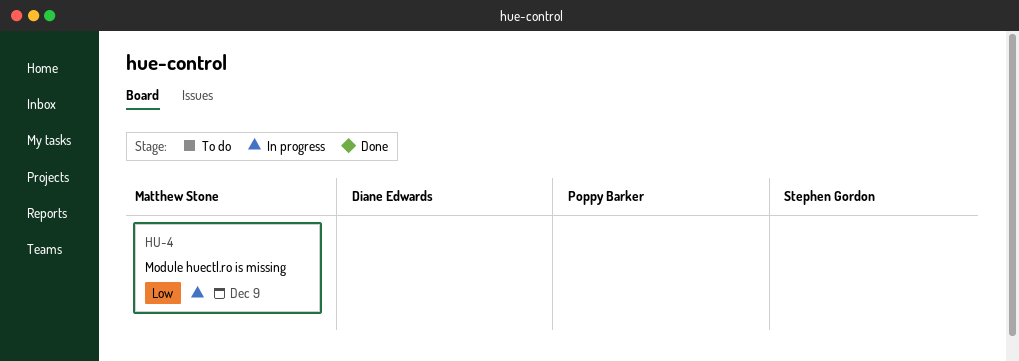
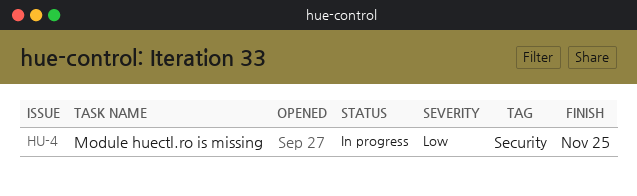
HU-4, due: Dec 9 -> Nov 25

